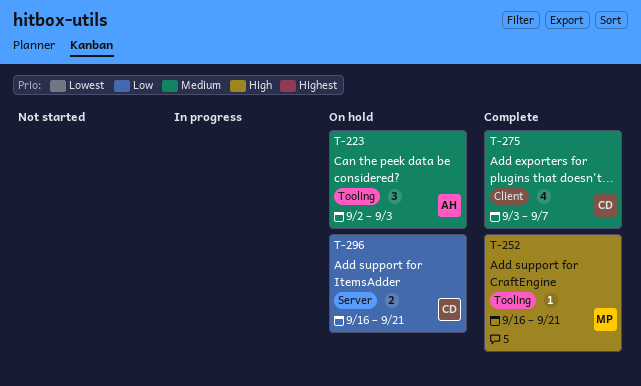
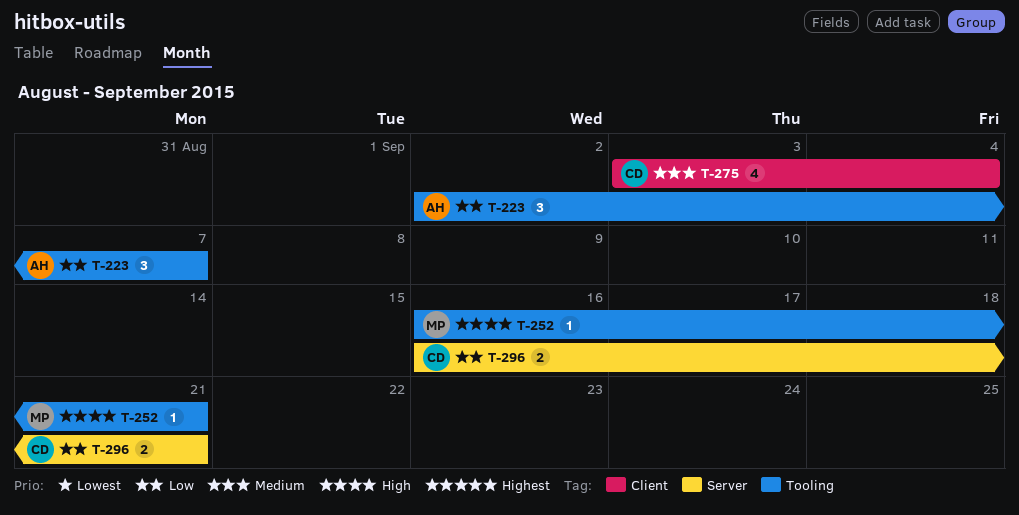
T-223, priority: Medium -> Low
T-223, due: Sep 3 -> Sep 7
T-275, due: Sep 7 -> Sep 4

